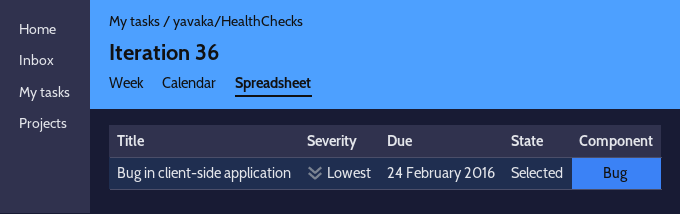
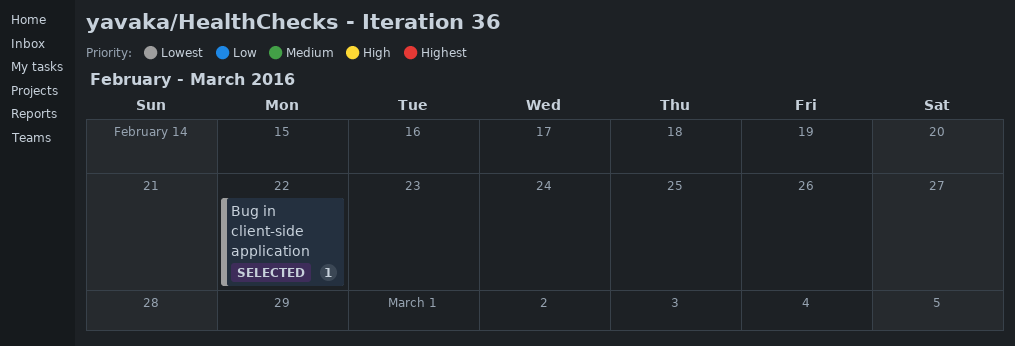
Bug in client-side application, due: Feb 24 -> Feb 22

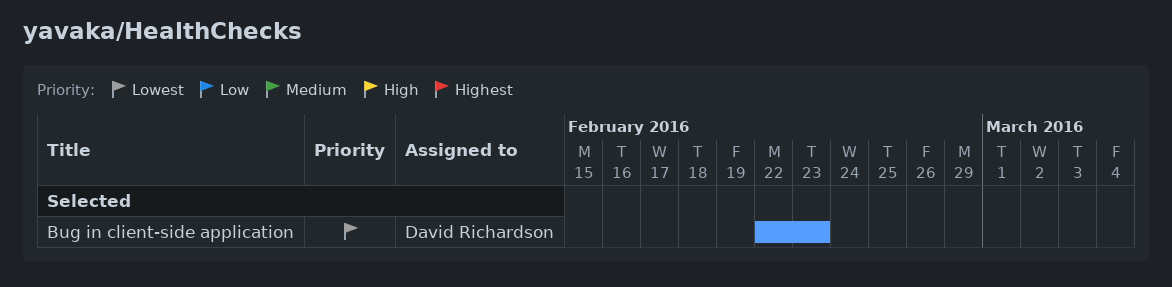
Bug in client-side application, due: Feb 22 -> Feb 23

